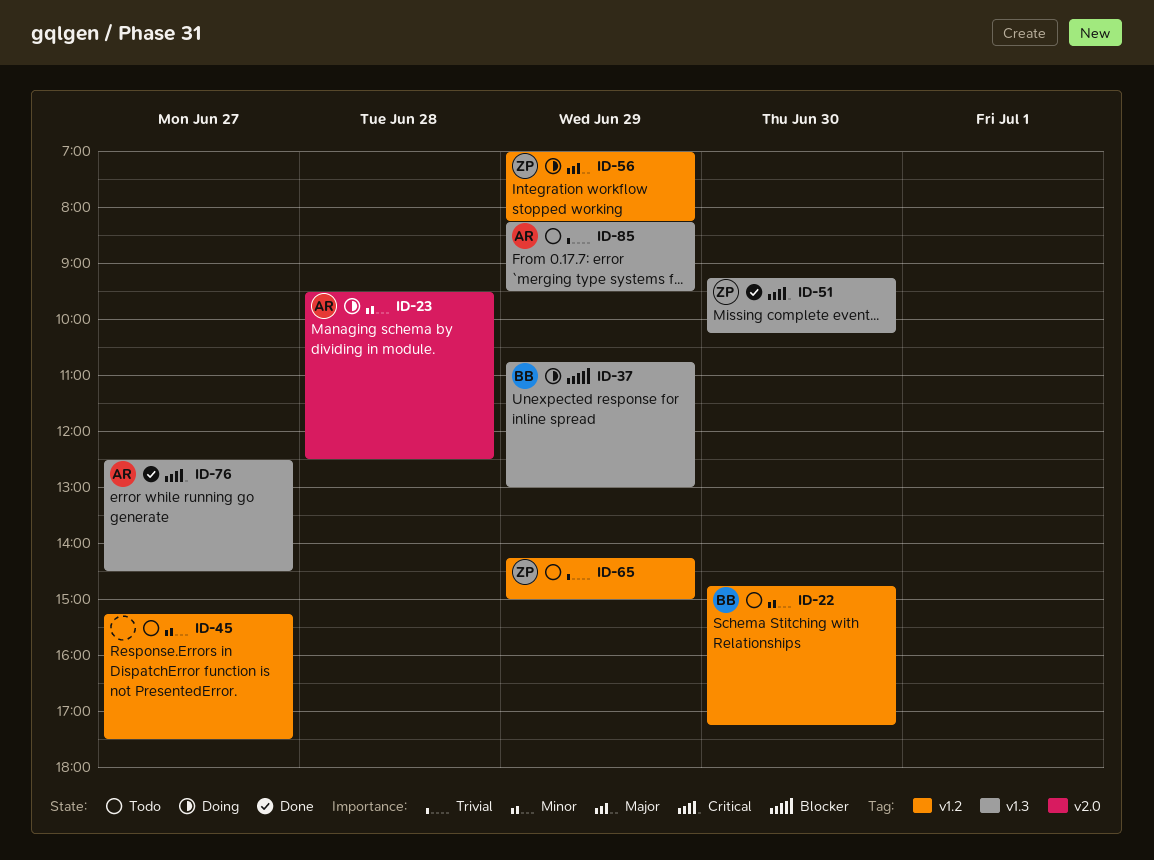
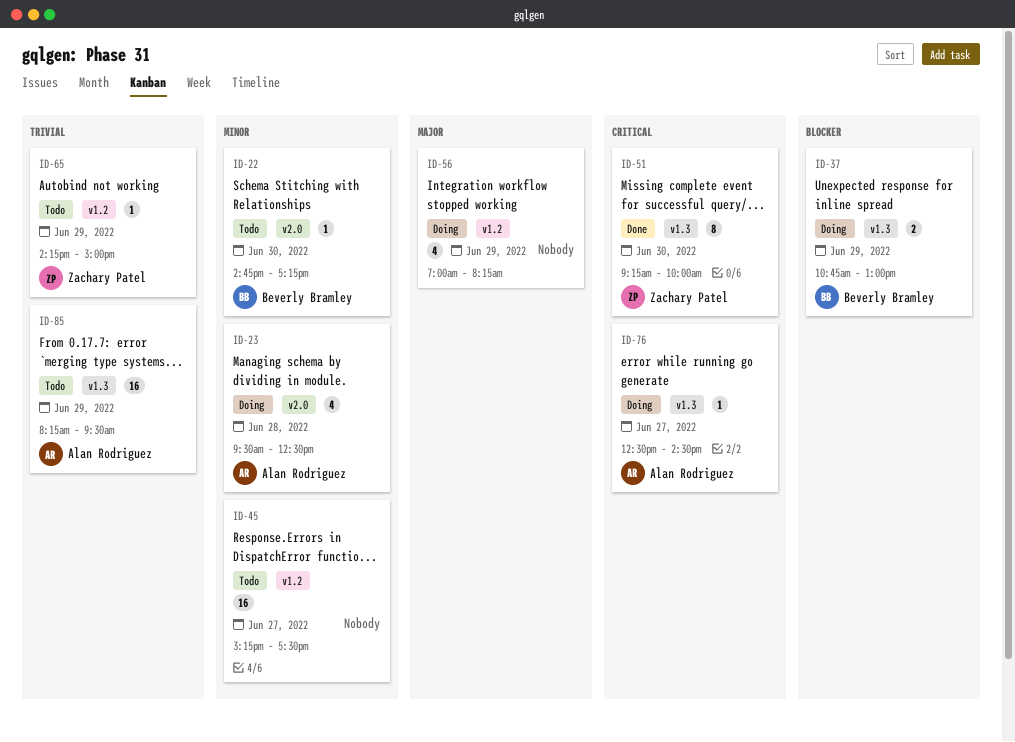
ID-22, label: v1.2 -> v2.0
ID-51, ends: 10:15 -> 10:00
ID-56, owner: Zachary Patel -> none
ID-76, status: Done -> Doing

